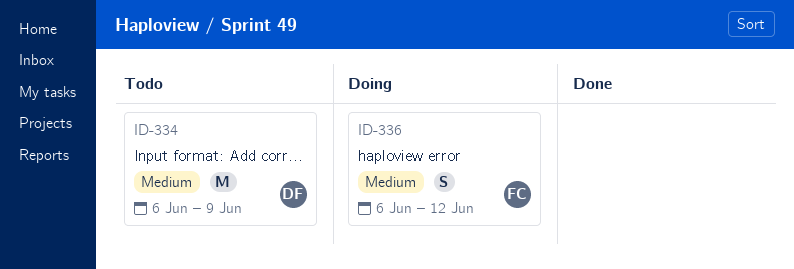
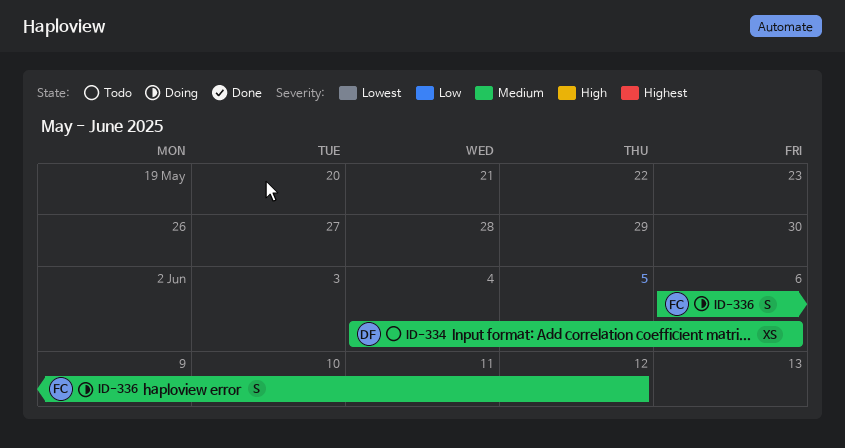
ID-334, estimate: M -> XS
ID-334, start: Jun 6 -> Jun 4
ID-334, due: Jun 9 -> Jun 6

